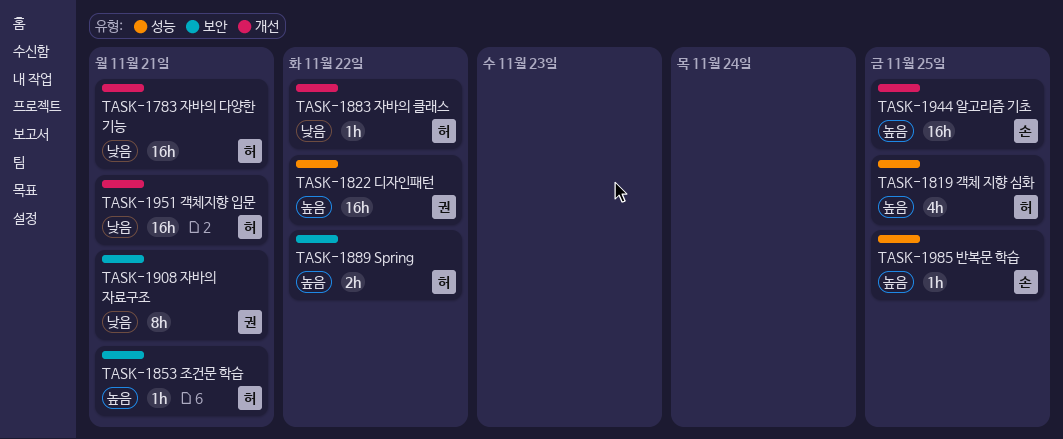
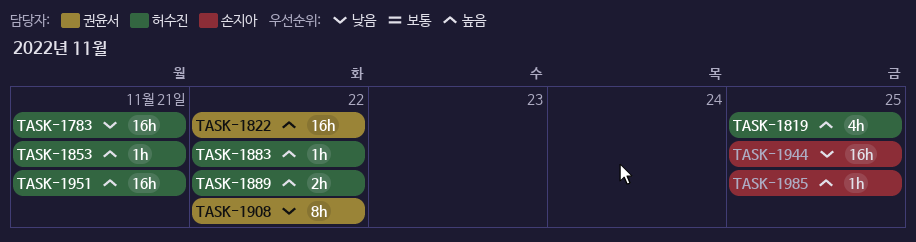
TASK-1883, priority: 낮음 -> 높음
TASK-1908, due: Nov 21 -> Nov 22
TASK-1944, priority: 높음 -> 낮음
TASK-1951, priority: 낮음 -> 높음

